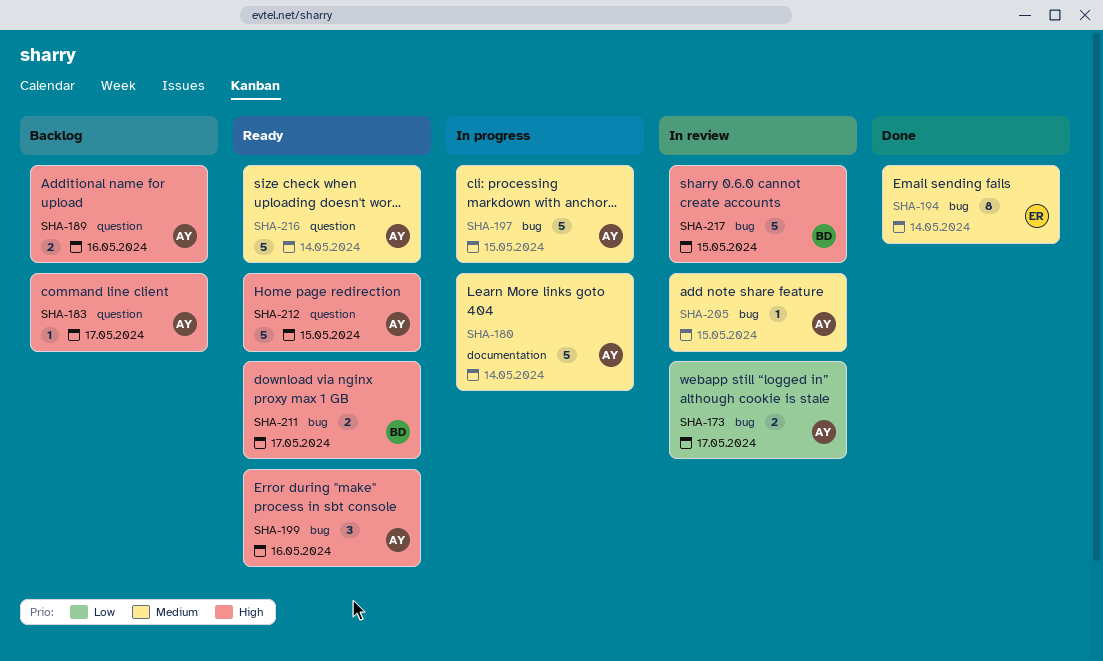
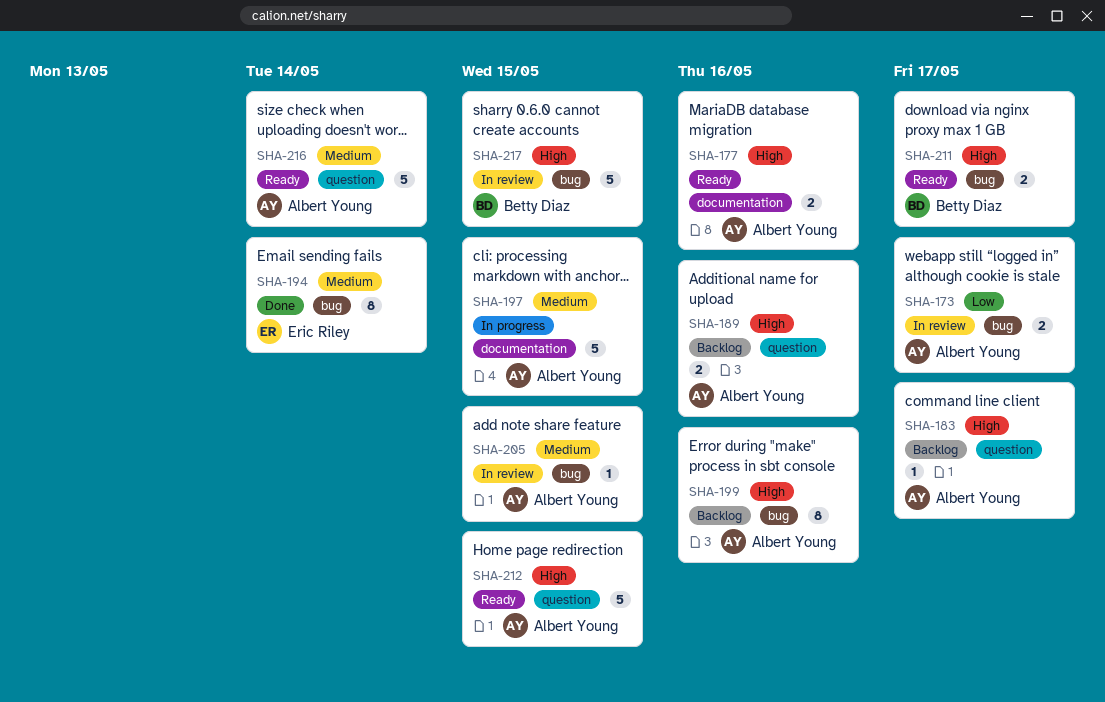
SHA-177: none -> present
SHA-180: present -> none
SHA-197, label: bug -> documentation
SHA-199, status: Ready -> Backlog
SHA-199, estimate: 3 -> 8

